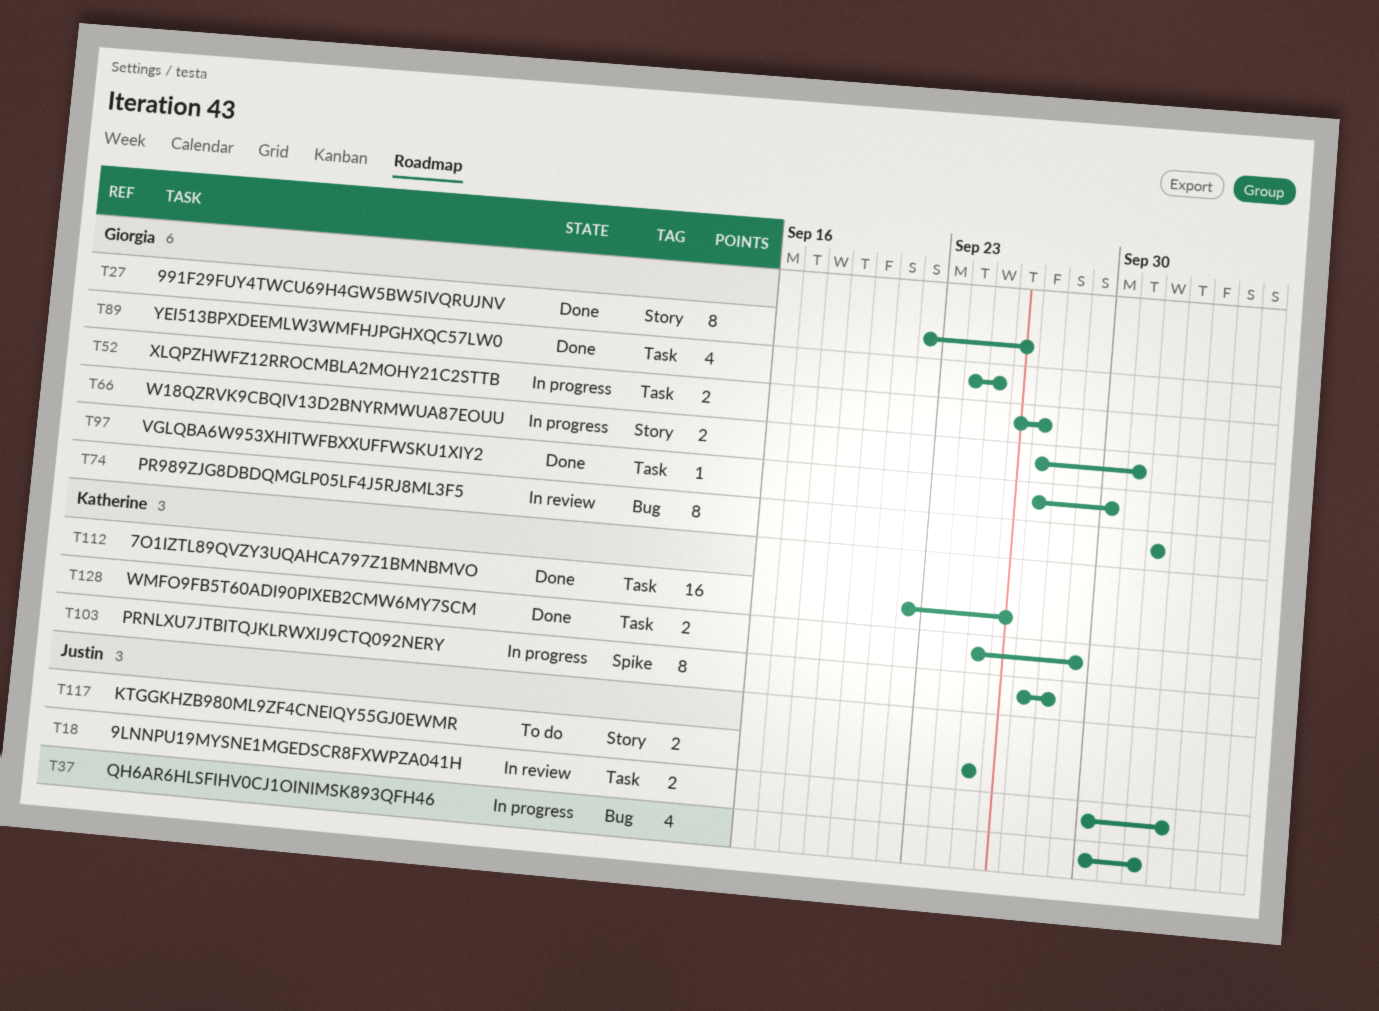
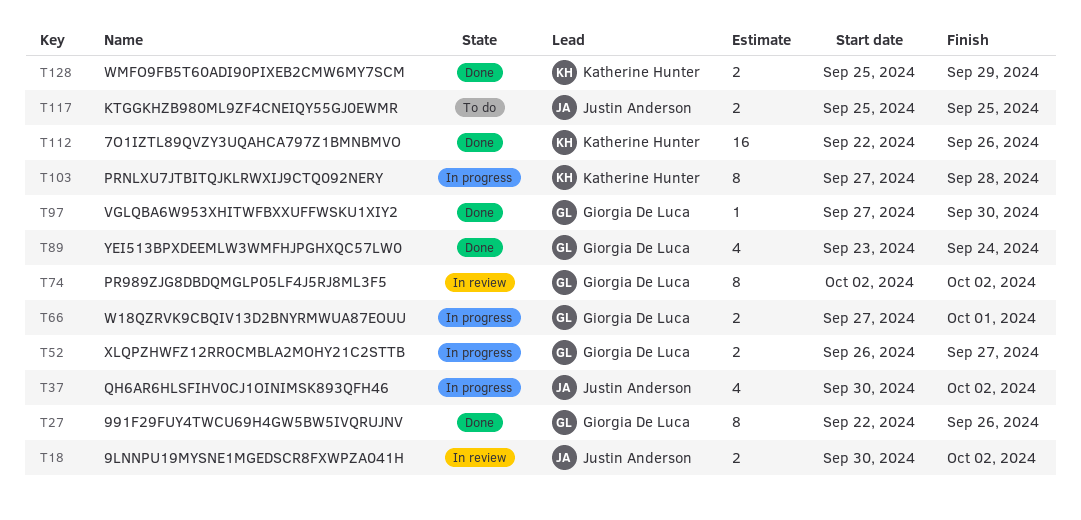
T18, due: Oct 3 -> Oct 2
T89, start: Sep 24 -> Sep 23
T89, due: Sep 25 -> Sep 24

